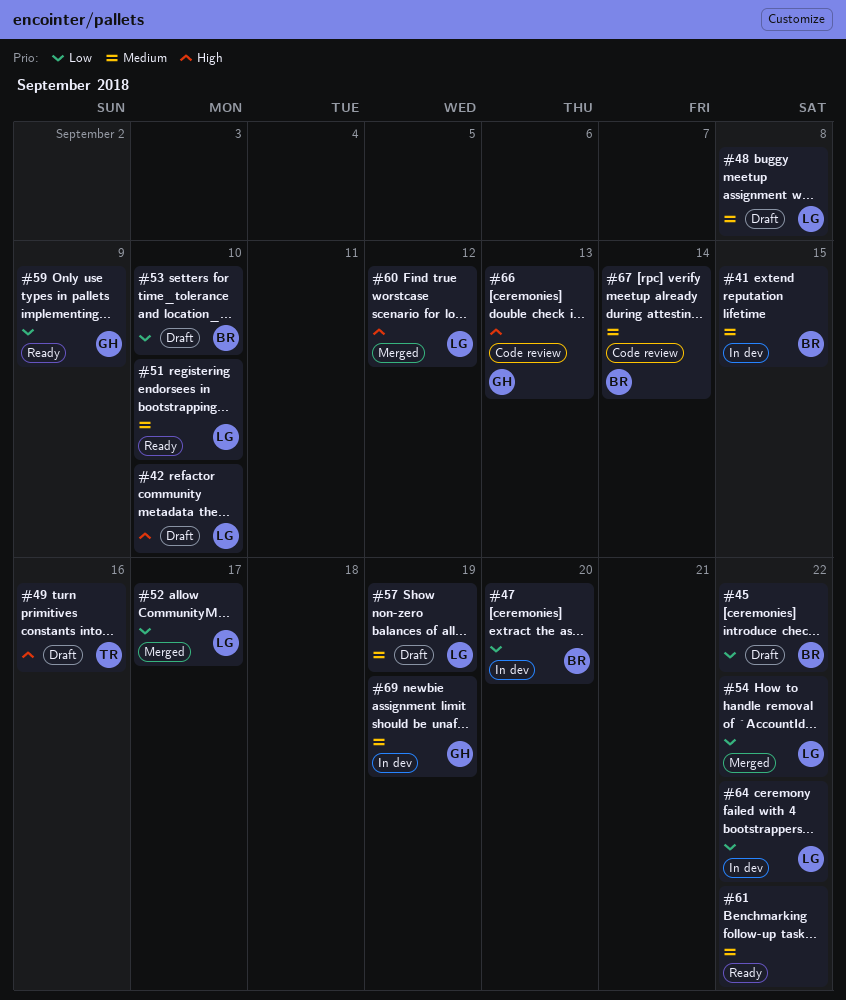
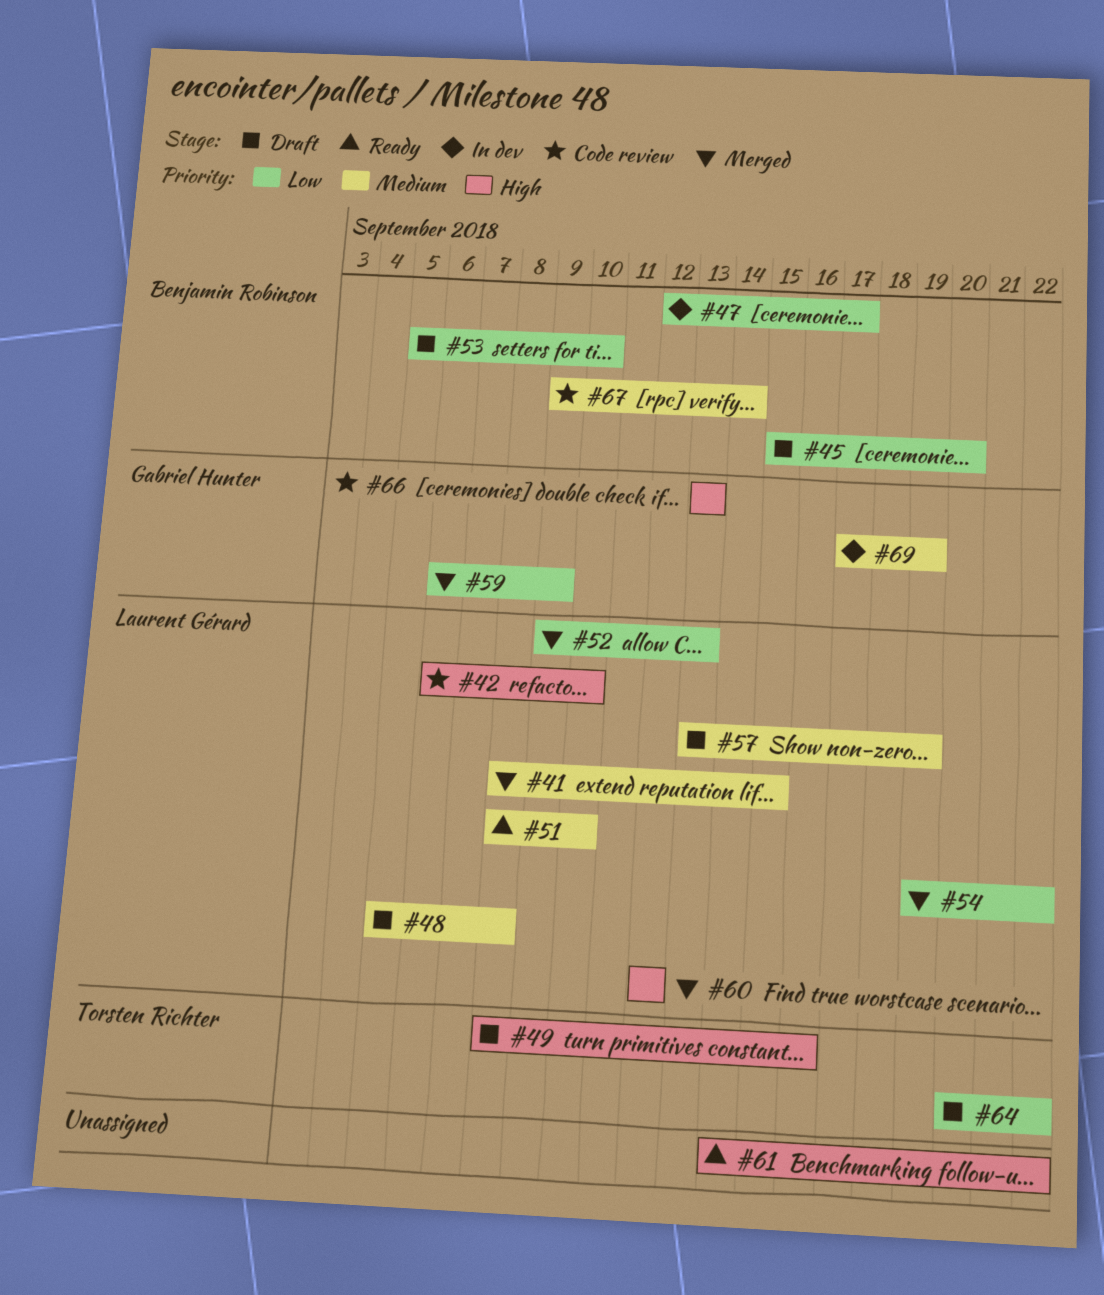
#41, status: In dev -> Merged
#41, owner: Benjamin Robinson -> Laurent Gérard
#42, status: Draft -> Code review
#45, due: Sep 22 -> Sep 20
#47, due: Sep 20 -> Sep 17
#52, due: Sep 17 -> Sep 13
#59, status: Ready -> Merged
#61, priority: Medium -> High
#64, status: In dev -> Draft
#64, owner: Laurent Gérard -> Torsten Richter

